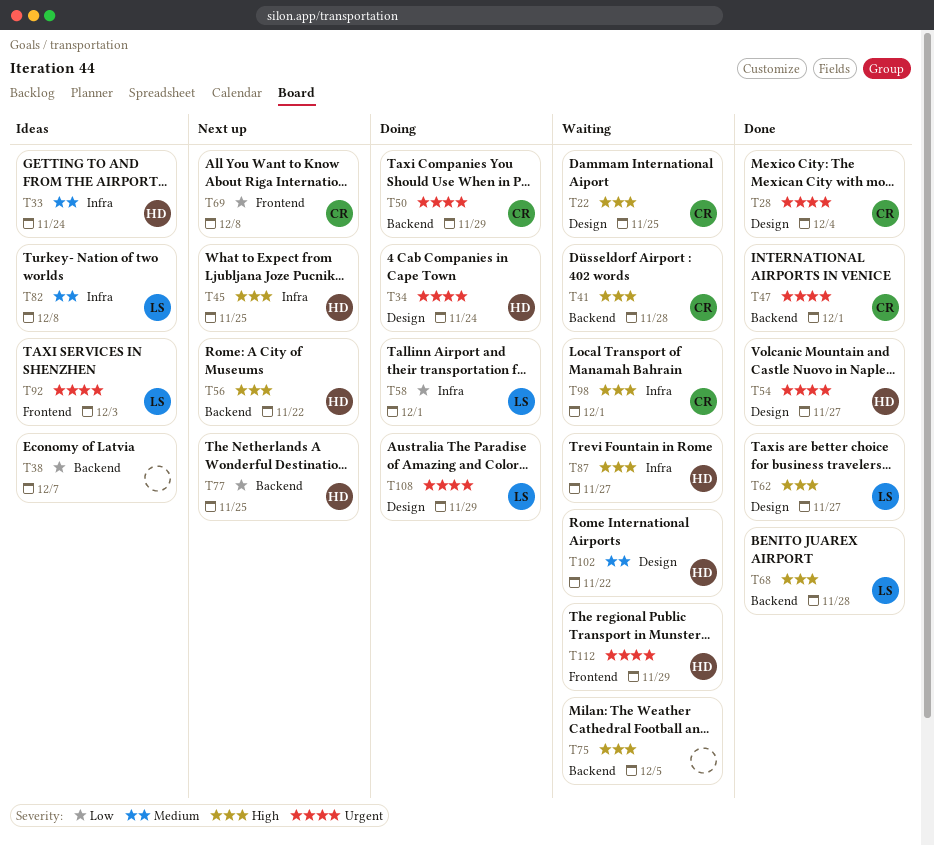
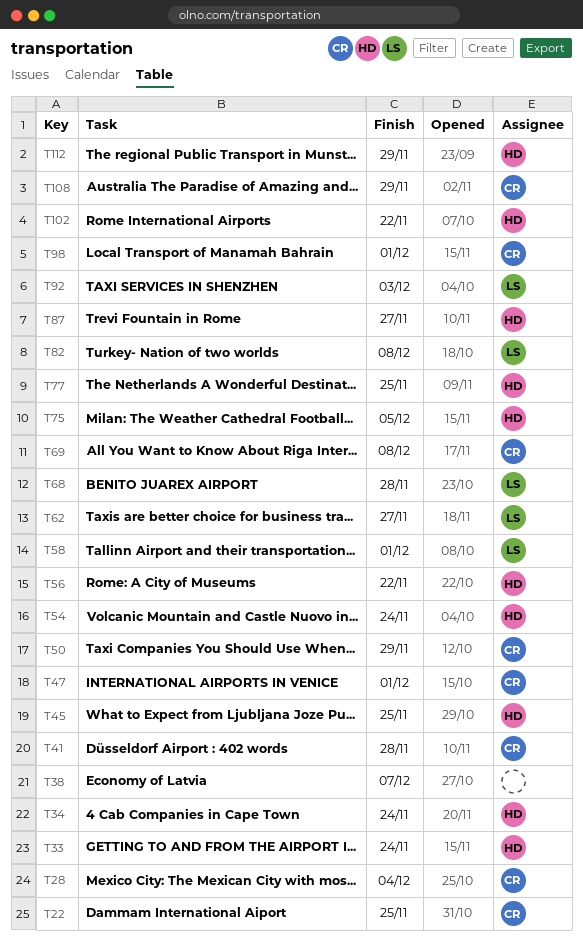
T54, due: Nov 27 -> Nov 24
T75, owner: none -> HD
T108, owner: LS -> CR

